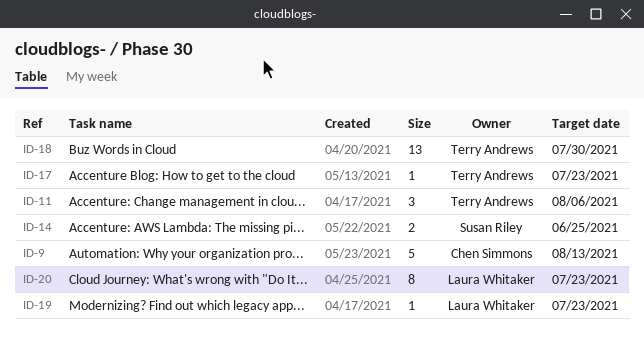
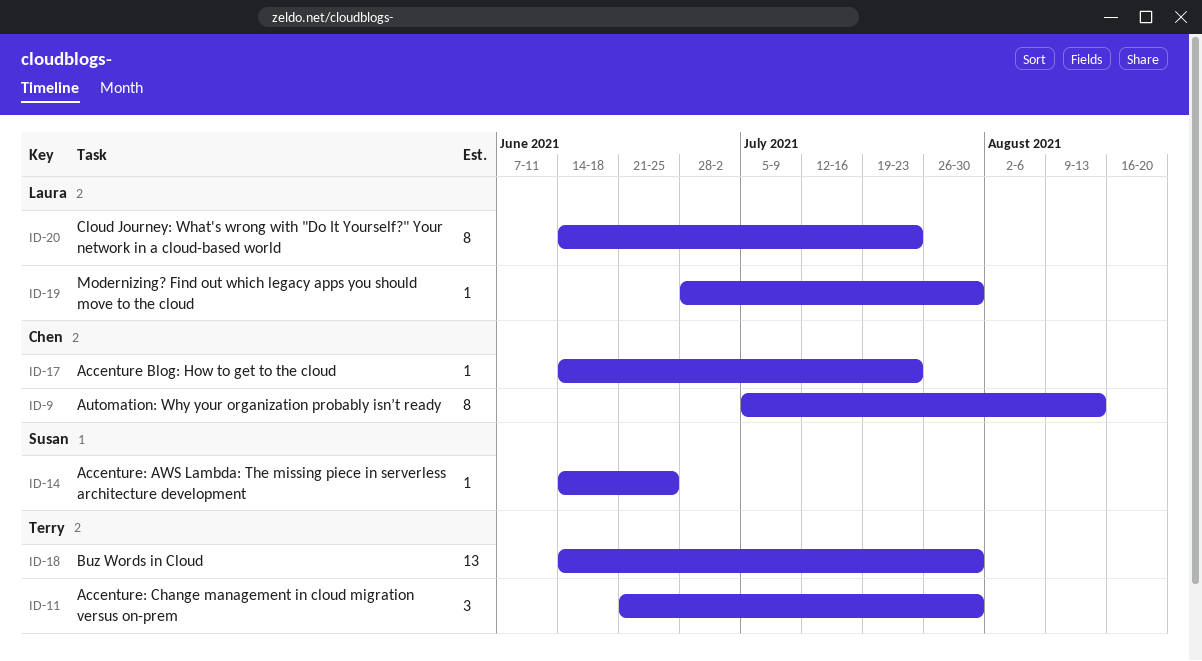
ID-9, estimate: 5 -> 8
ID-11, due: Aug 6 -> Jul 30
ID-14, estimate: 2 -> 1
ID-17, owner: Terry Andrews -> Chen Simmons
ID-19, due: Jul 23 -> Jul 30

